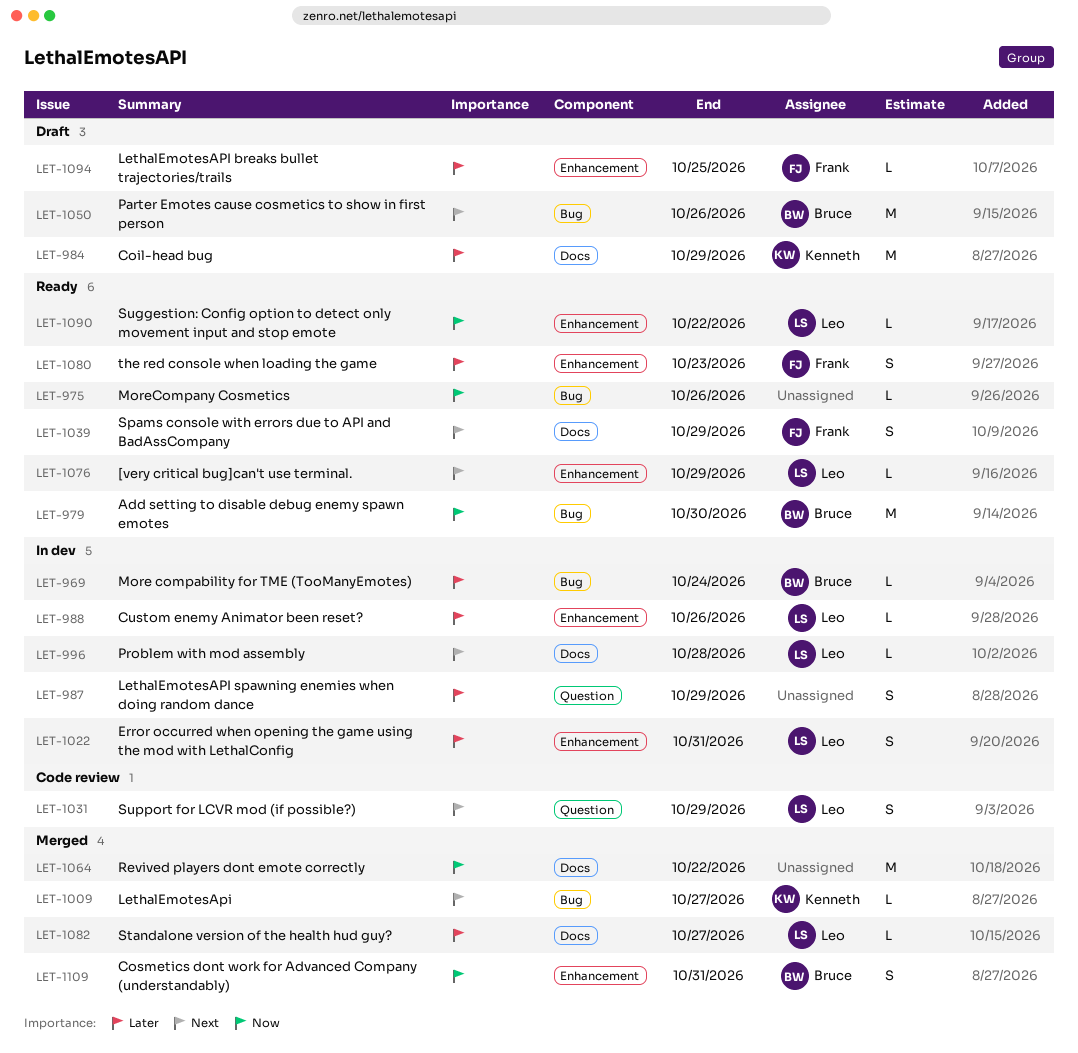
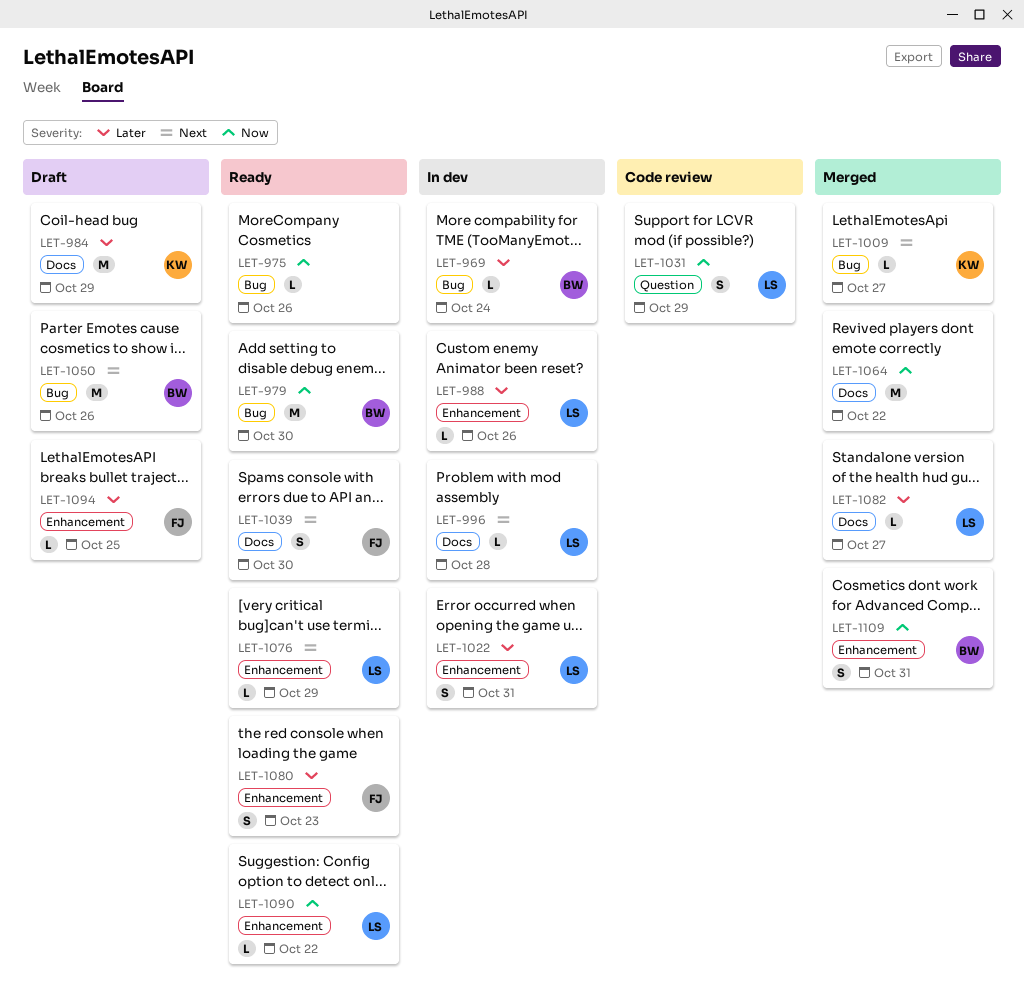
LET-987: present -> none
LET-1031, priority: Next -> Now
LET-1039, due: Oct 29 -> Oct 30

